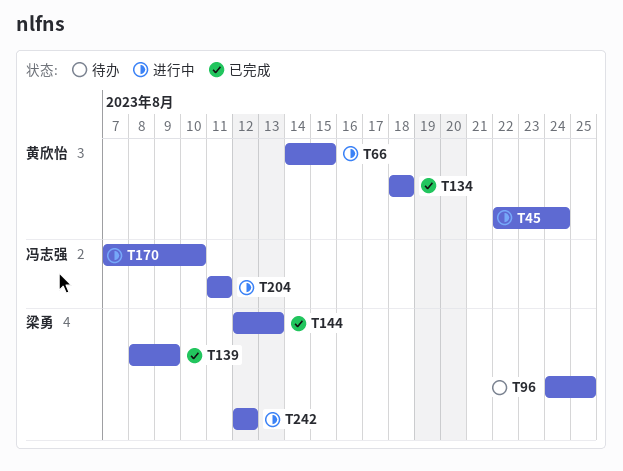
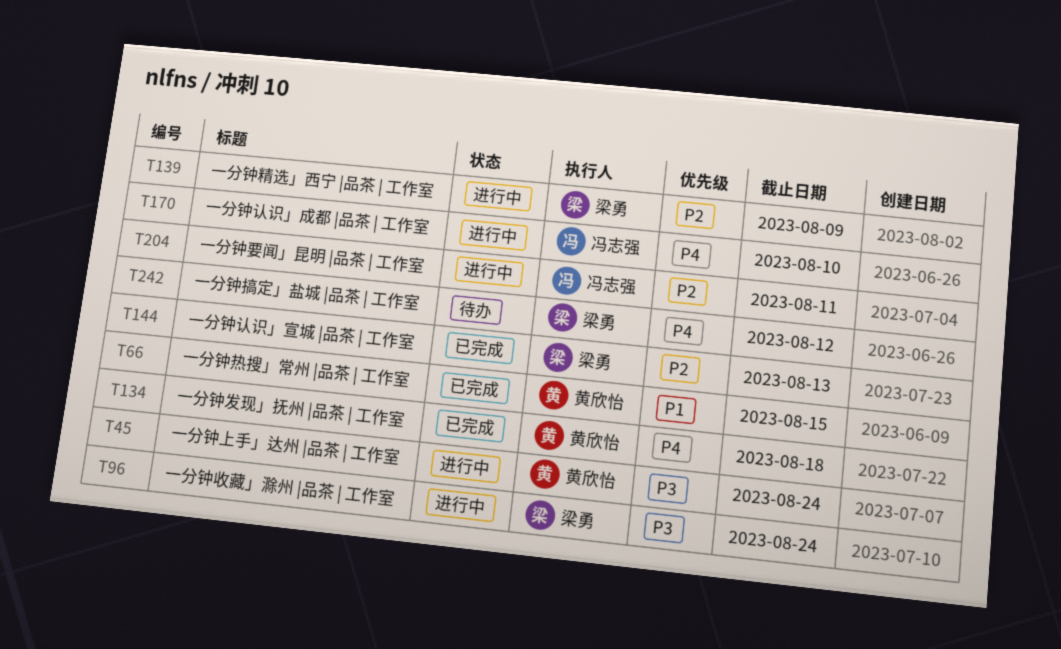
T66, status: 进行中 -> 已完成
T96, status: 待办 -> 进行中
T96, due: Aug 25 -> Aug 24
T139, status: 已完成 -> 进行中
T242, status: 进行中 -> 待办

